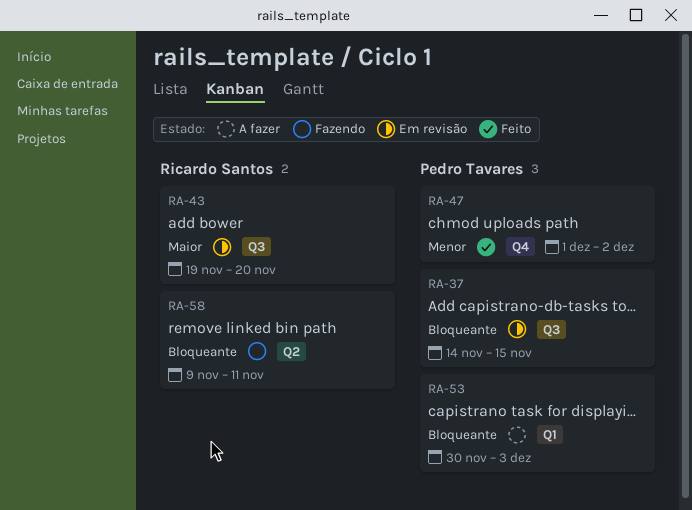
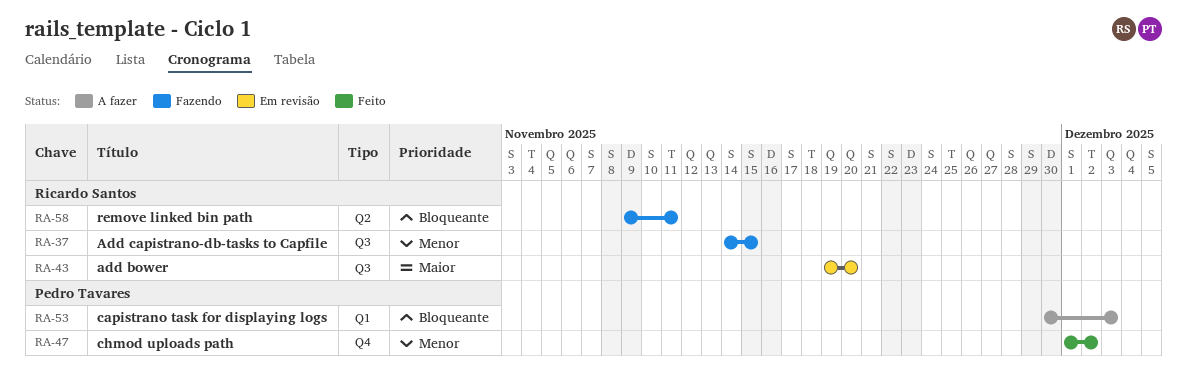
RA-37, status: Em revisão -> Fazendo
RA-37, owner: Pedro Tavares -> Ricardo Santos
RA-37, priority: Bloqueante -> Menor

